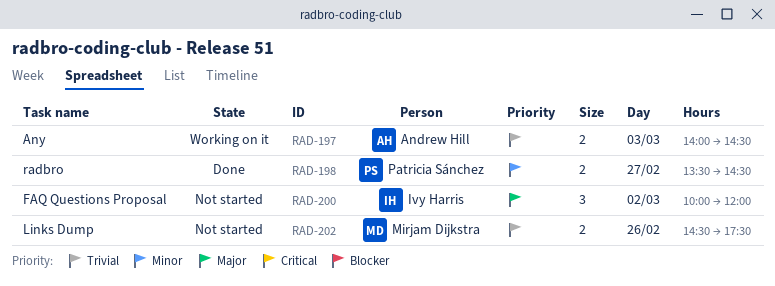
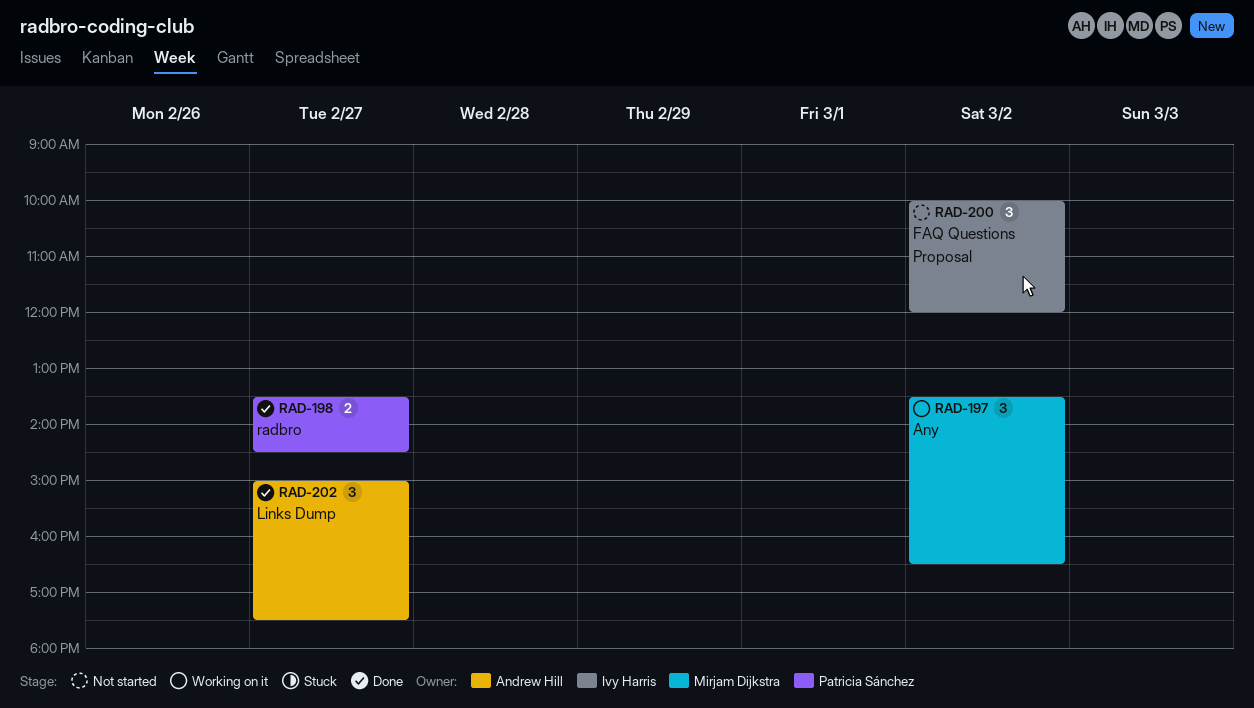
RAD-197, owner: Andrew Hill -> Mirjam Dijkstra
RAD-197, estimate: 2 -> 3
RAD-197, day: Mar 3 -> Mar 2
RAD-197, begins: 14:00 -> 13:30
RAD-197, ends: 14:30 -> 16:30
RAD-202, status: Not started -> Done
RAD-202, owner: Mirjam Dijkstra -> Andrew Hill
RAD-202, estimate: 2 -> 3
RAD-202, day: Feb 26 -> Feb 27
RAD-202, begins: 14:30 -> 15:00

